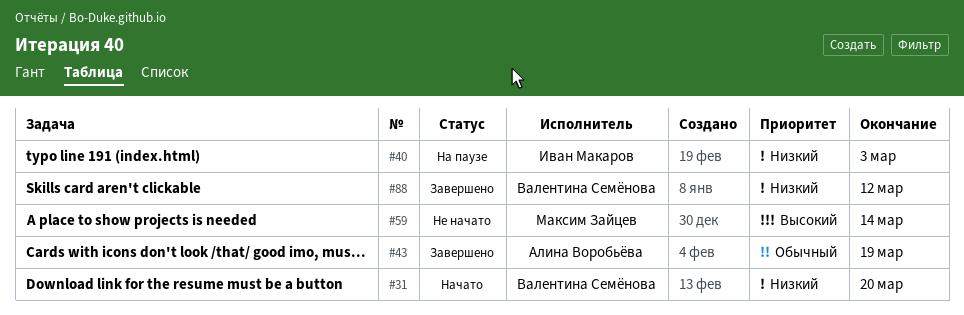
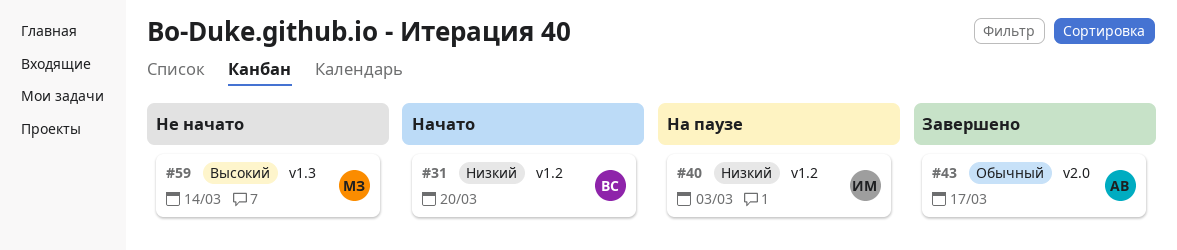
#43, due: Mar 19 -> Mar 17
#88: present -> none

